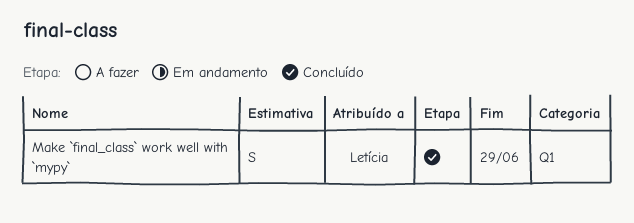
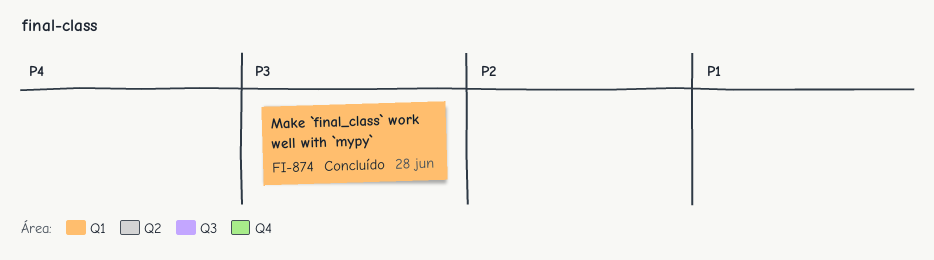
Make `final_class` work well with `mypy`, due: Jun 29 -> Jun 28

